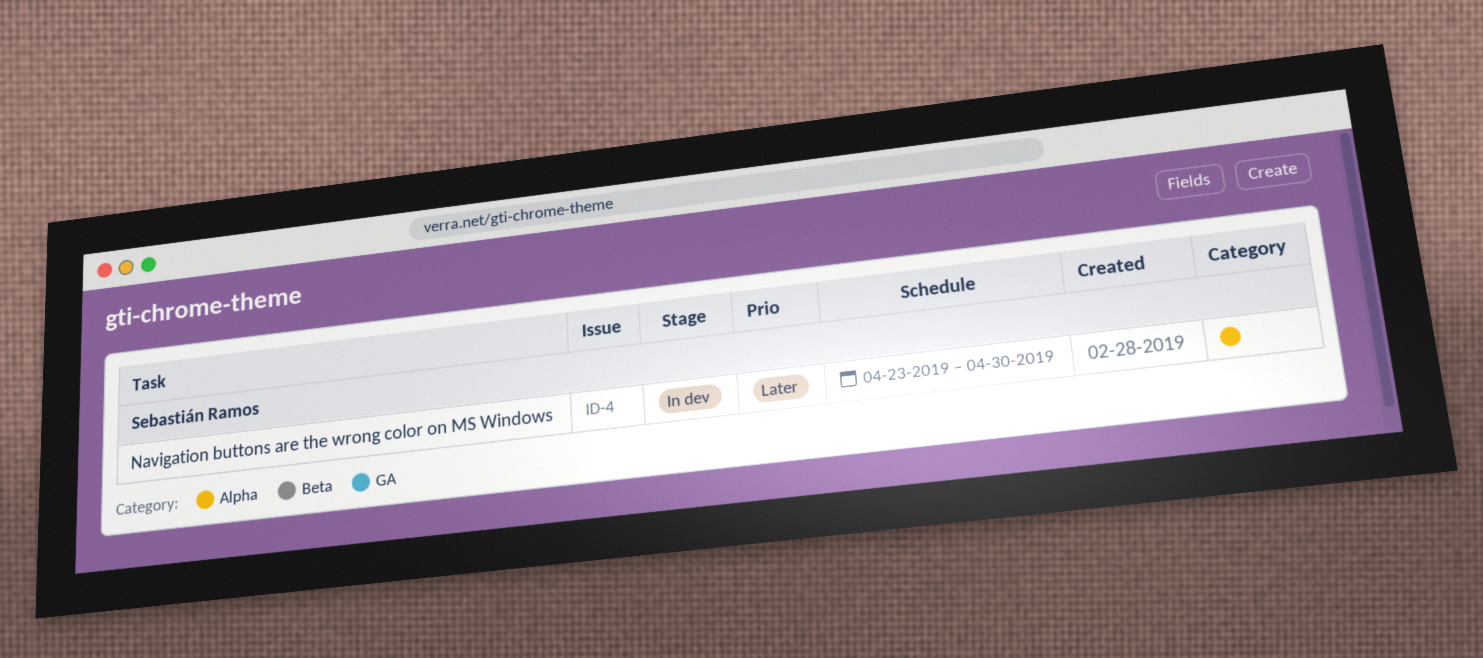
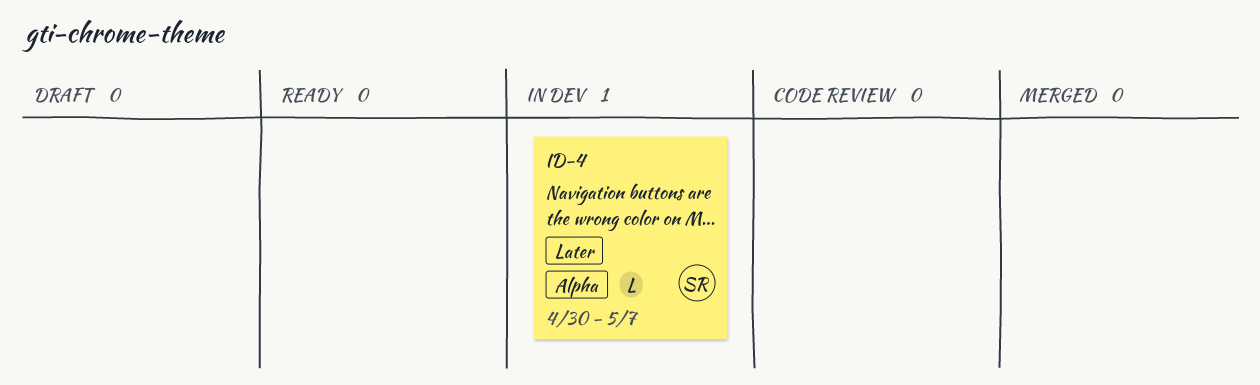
ID-4, start: Apr 23 -> Apr 30
ID-4, due: Apr 30 -> May 7

